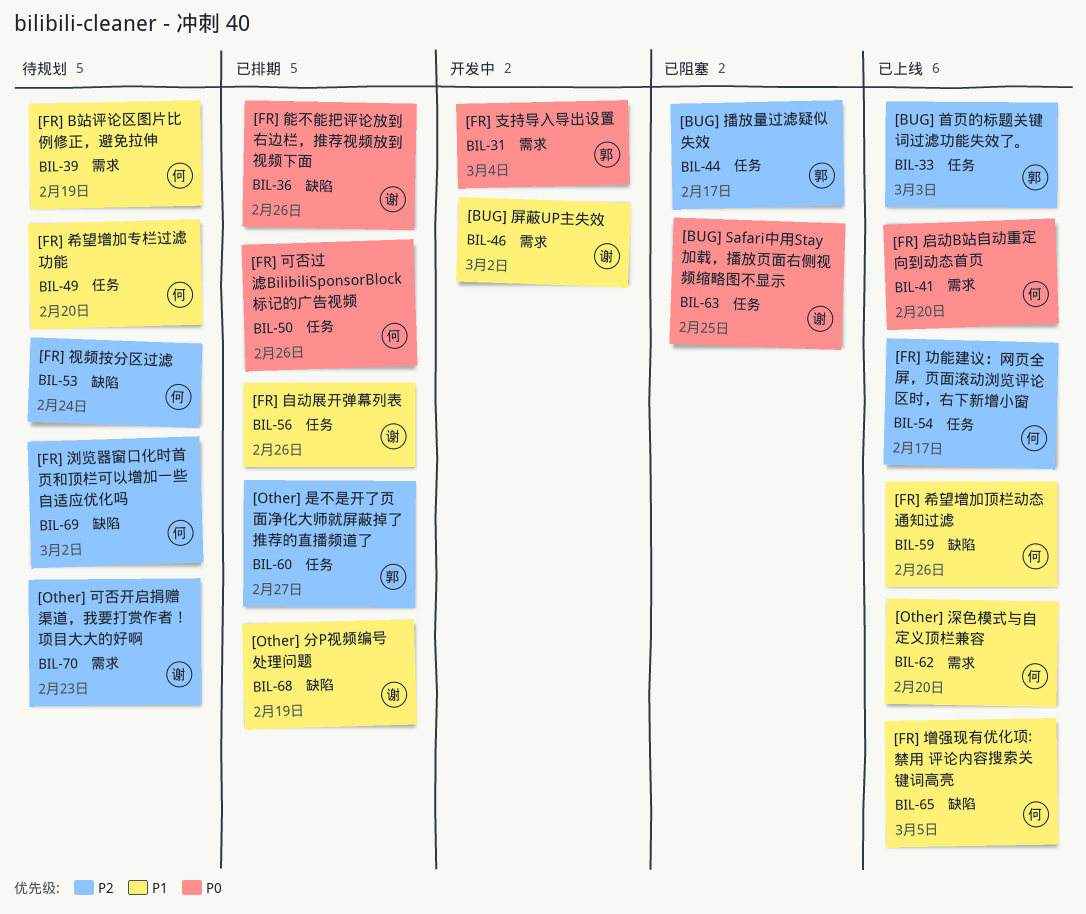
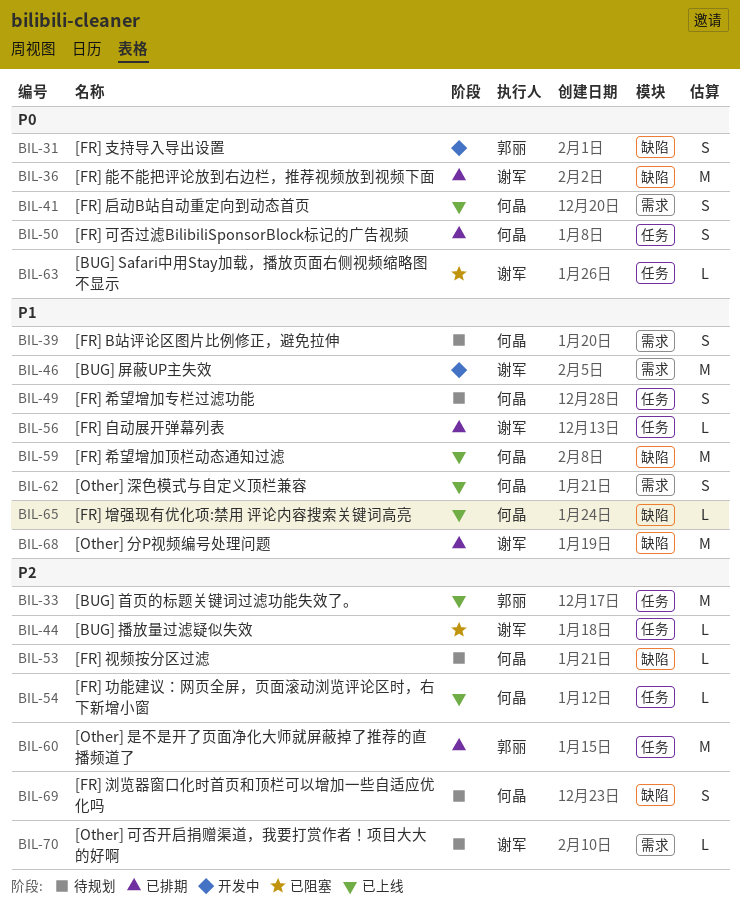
BIL-31, label: 需求 -> 缺陷
BIL-44, owner: 郭丽 -> 谢军

